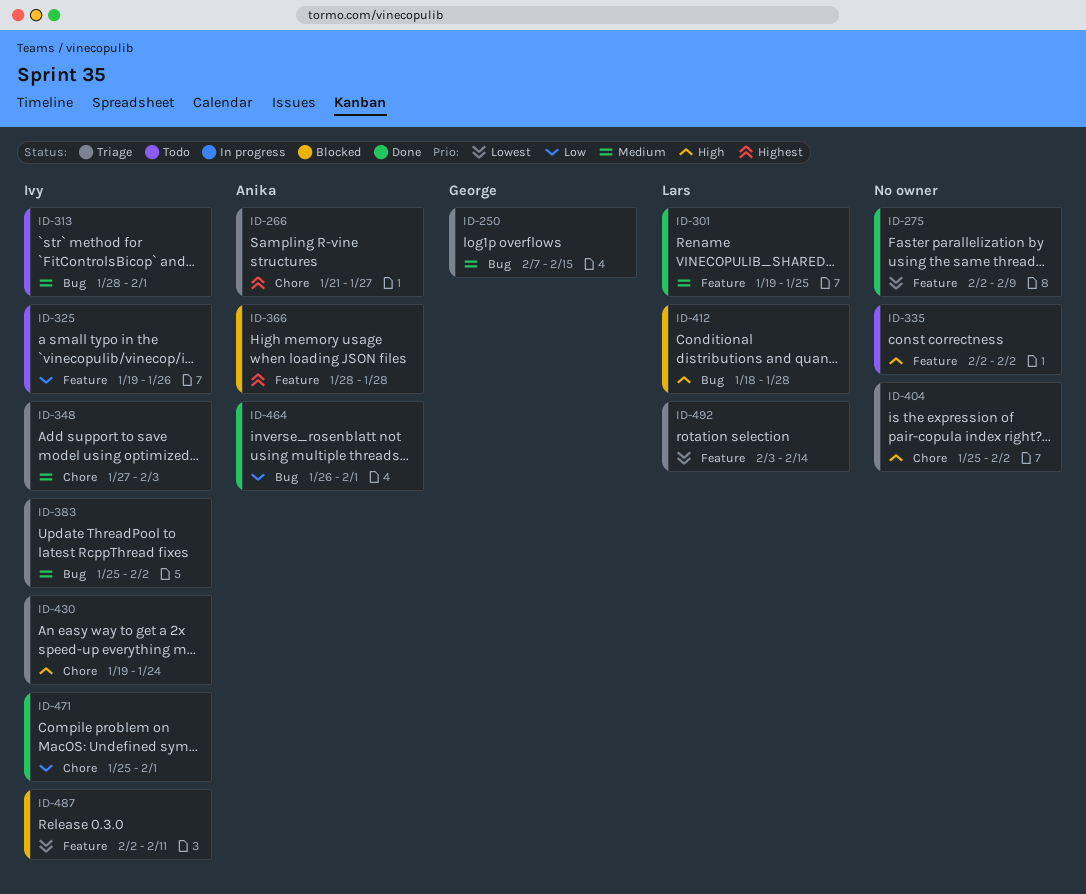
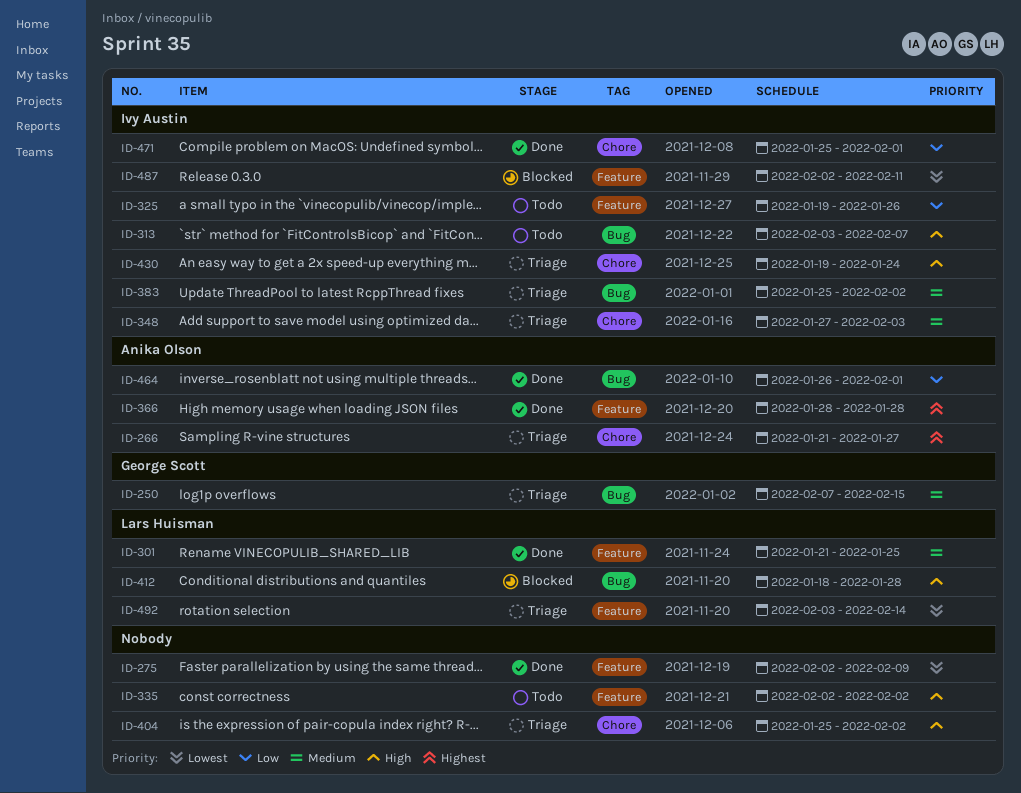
ID-301, start: Jan 19 -> Jan 21
ID-313, priority: Medium -> High
ID-313, start: Jan 28 -> Feb 3
ID-313, due: Feb 1 -> Feb 7
ID-366, status: Blocked -> Done

